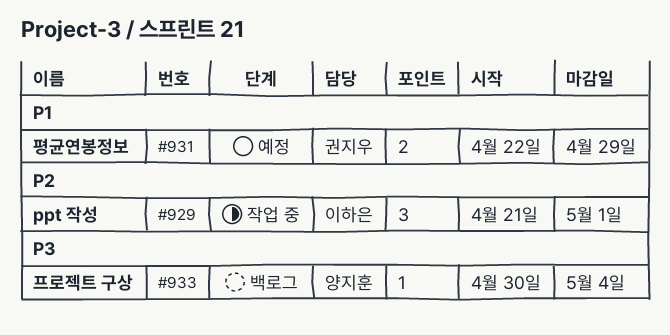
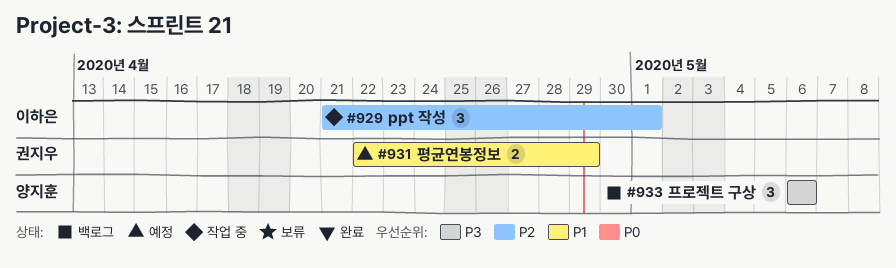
#933, estimate: 1 -> 3
#933, start: Apr 30 -> May 6
#933, due: May 4 -> May 6

